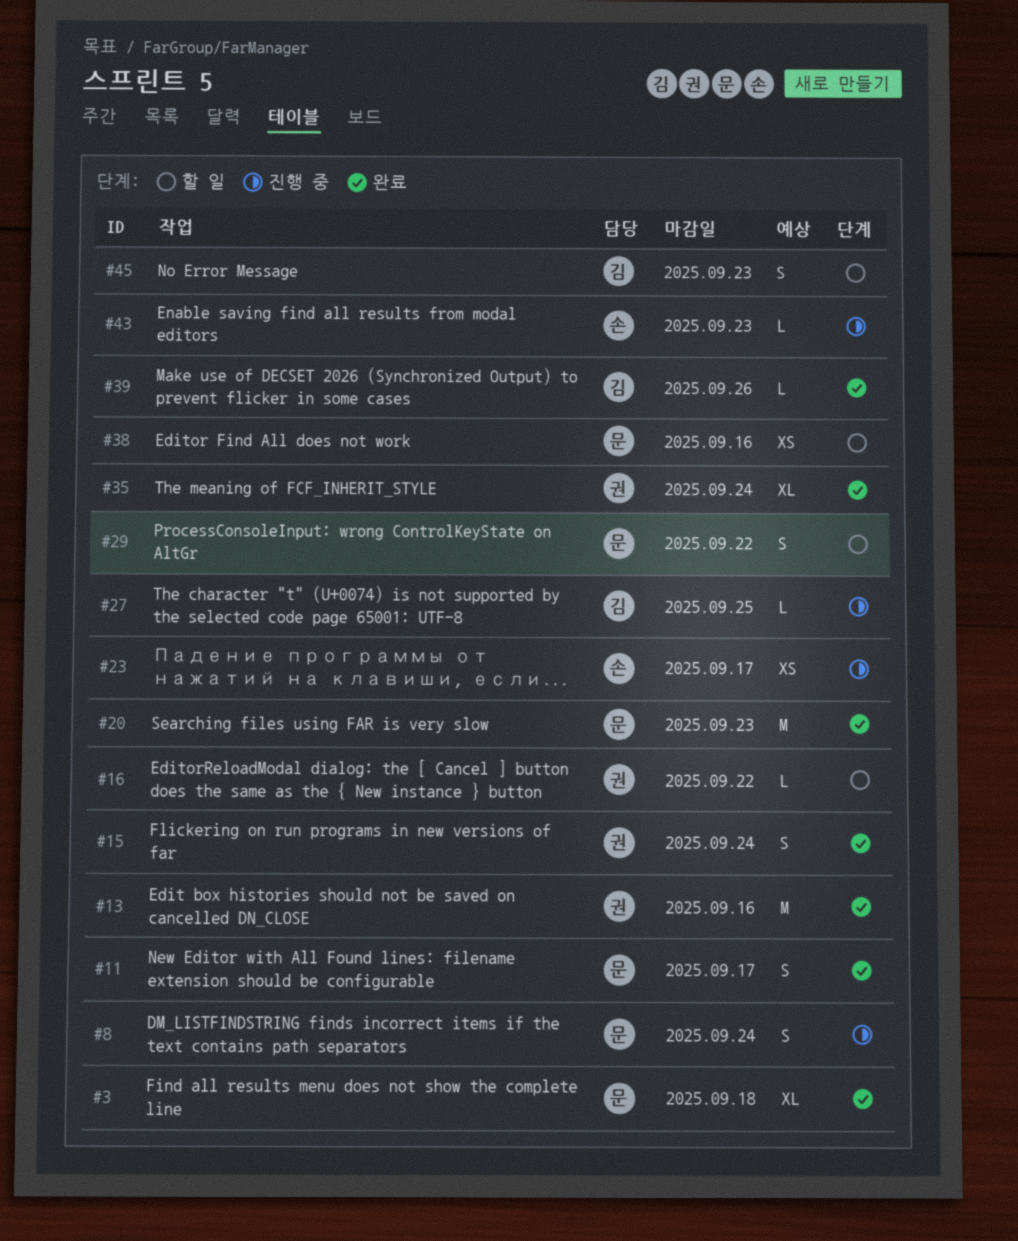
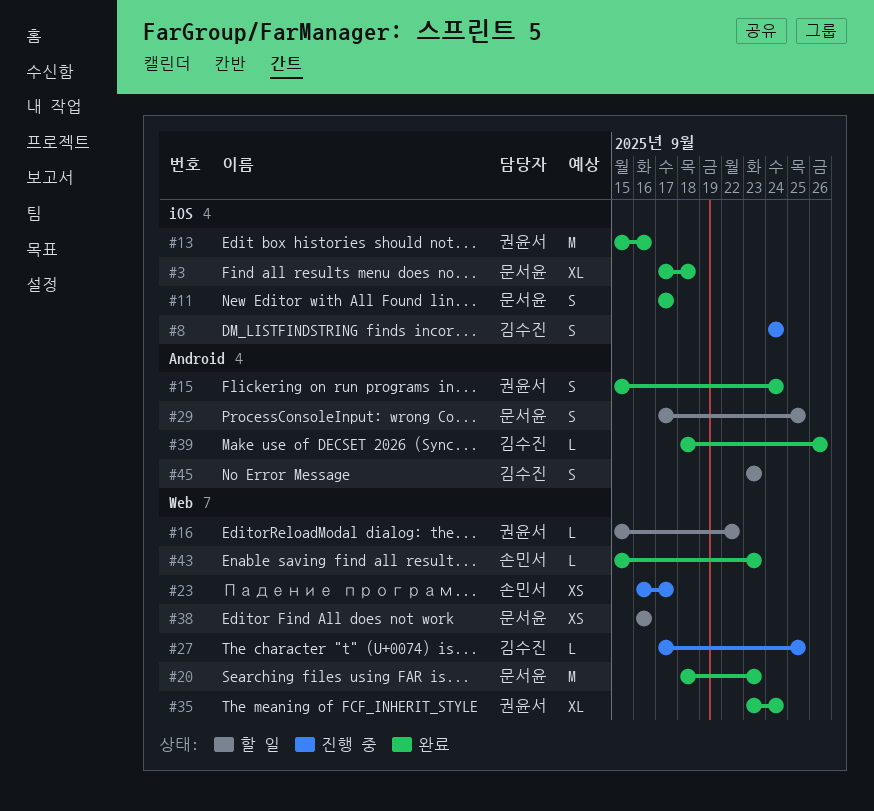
#8, owner: 문서윤 -> 김수진
#29, due: Sep 22 -> Sep 25
#43, status: 진행 중 -> 완료

